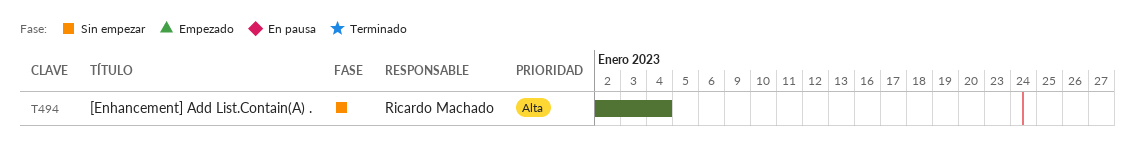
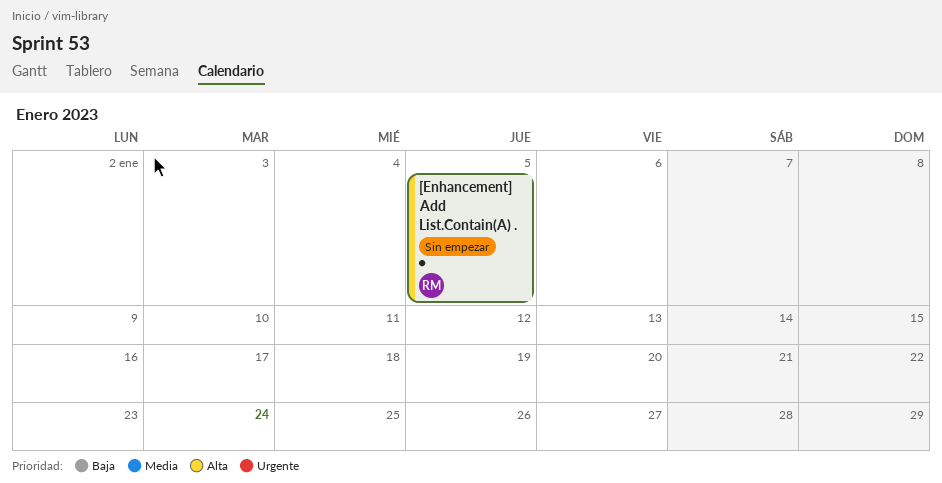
[Enhancement] Add List.Contain(A) ., due: Jan 4 -> Jan 5

